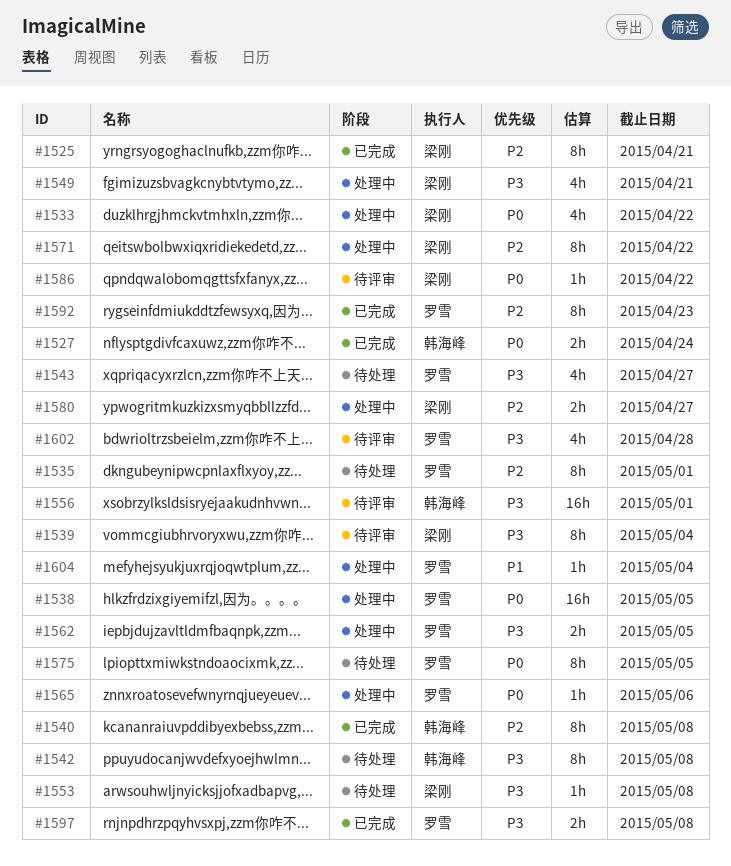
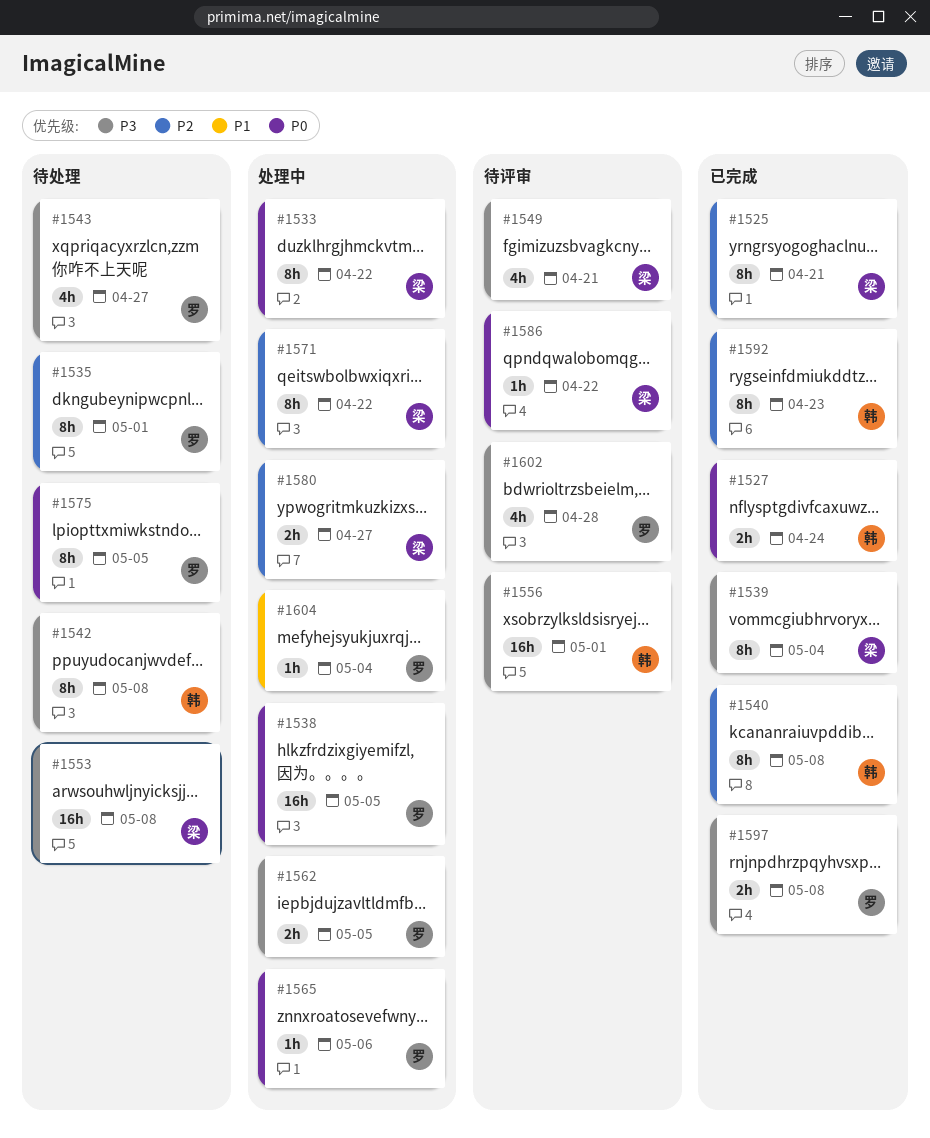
#1533, estimate: 4h -> 8h
#1539, status: 待评审 -> 已完成
#1549, status: 处理中 -> 待评审
#1553, estimate: 1h -> 16h
#1592, owner: 罗雪 -> 韩海峰

